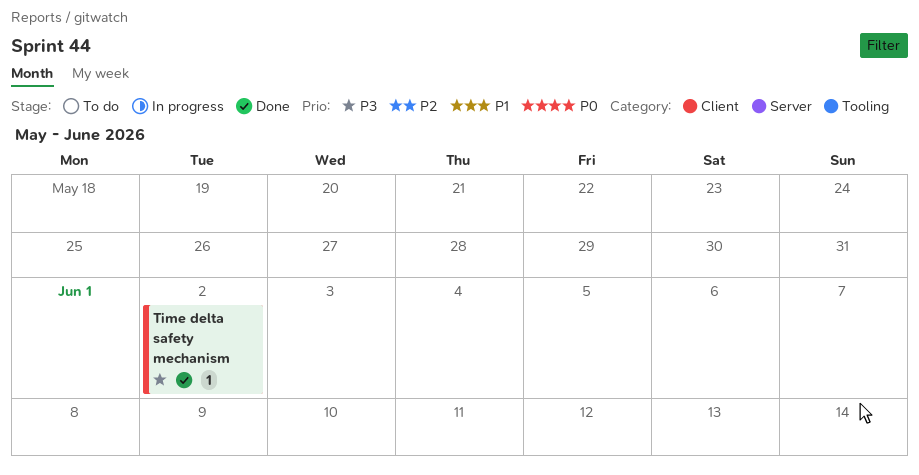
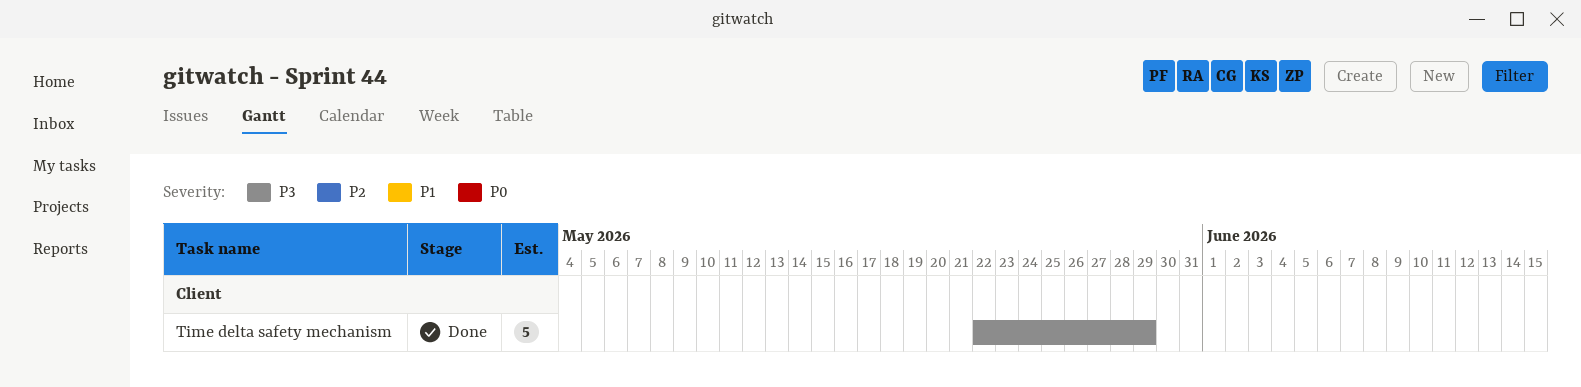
Time delta safety mechanism, estimate: 1 -> 5
Time delta safety mechanism, due: Jun 2 -> May 29

